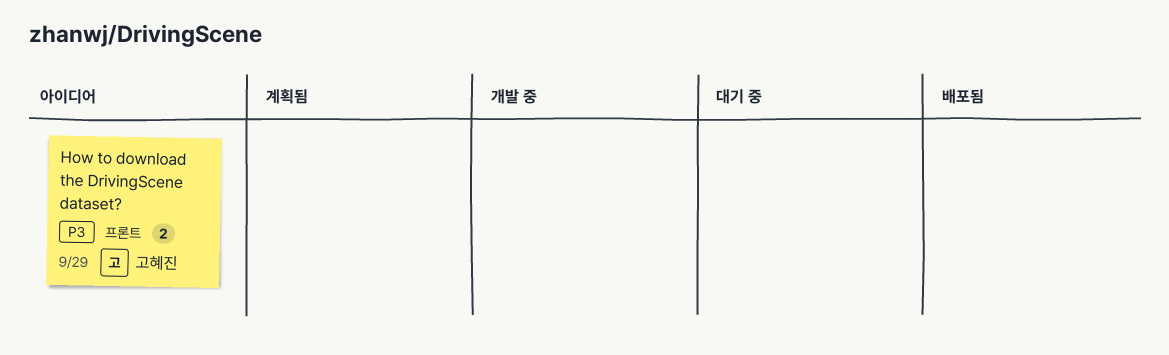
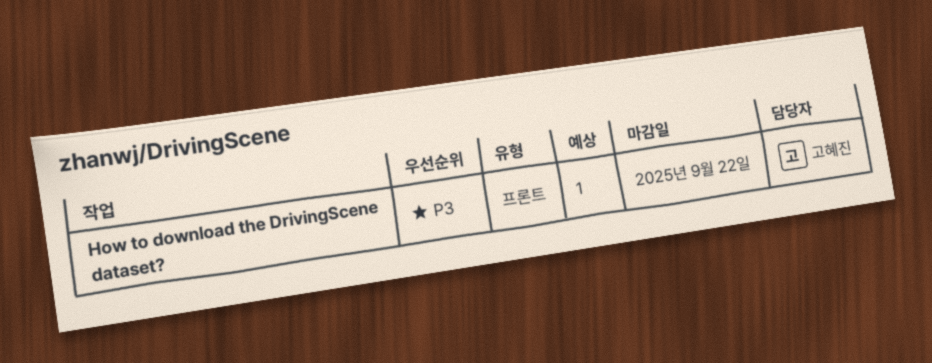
How to download the DrivingScene dataset?, estimate: 2 -> 1
How to download the DrivingScene dataset?, due: Sep 29 -> Sep 22

